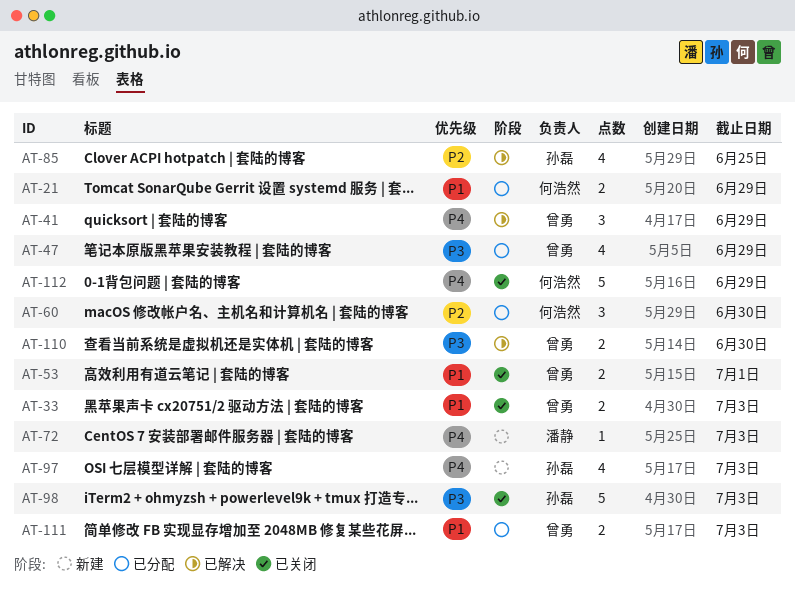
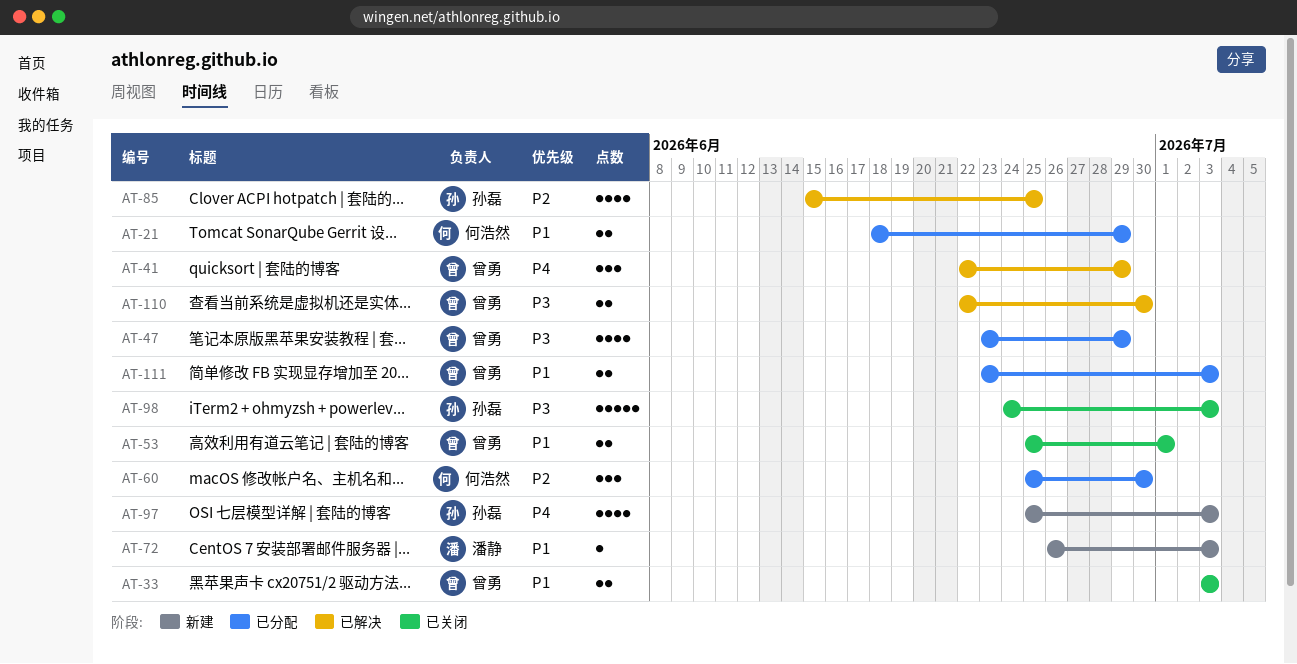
AT-72, priority: P4 -> P1
AT-112: present -> none

